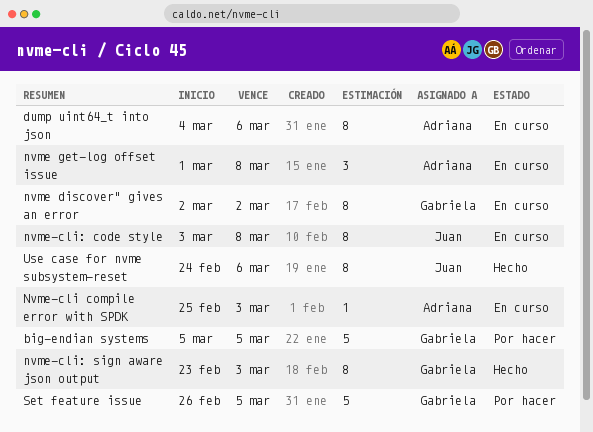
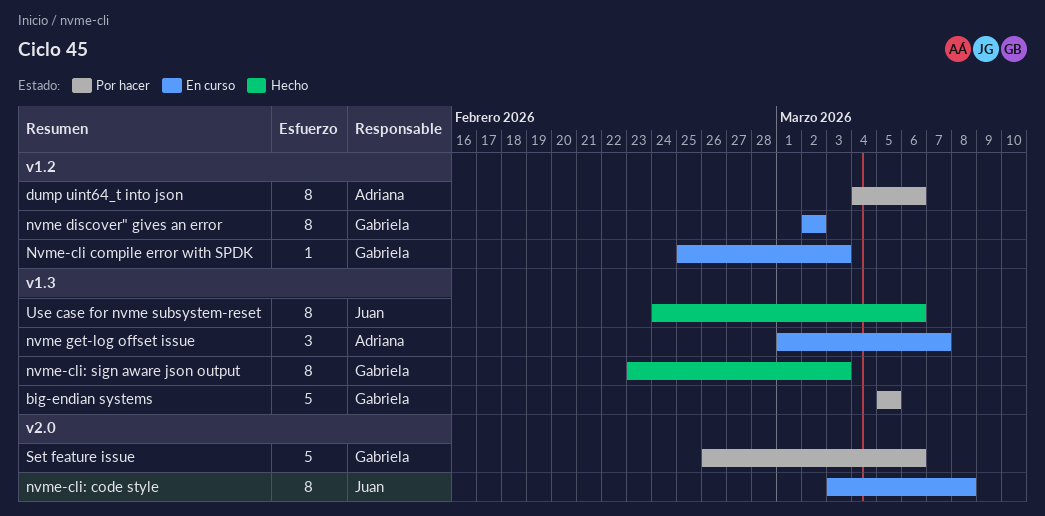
dump uint64_t into json, status: En curso -> Por hacer
nvme get-log offset issue, due: Mar 8 -> Mar 7
Nvme-cli compile error with SPDK, owner: Adriana -> Gabriela
Set feature issue, due: Mar 5 -> Mar 6

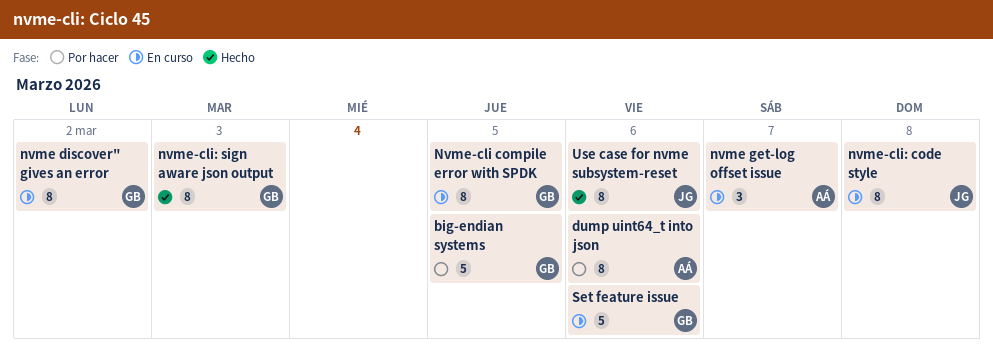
Nvme-cli compile error with SPDK, estimate: 1 -> 8
Nvme-cli compile error with SPDK, due: Mar 3 -> Mar 5
Set feature issue, status: Por hacer -> En curso

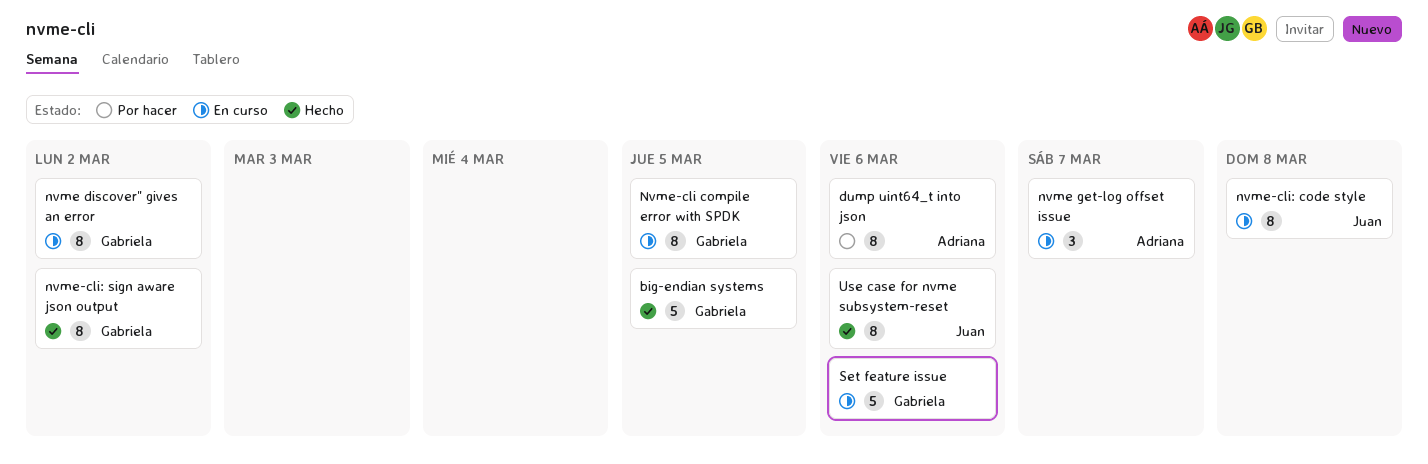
big-endian systems, status: Por hacer -> Hecho
nvme-cli: sign aware json output, due: Mar 3 -> Mar 2

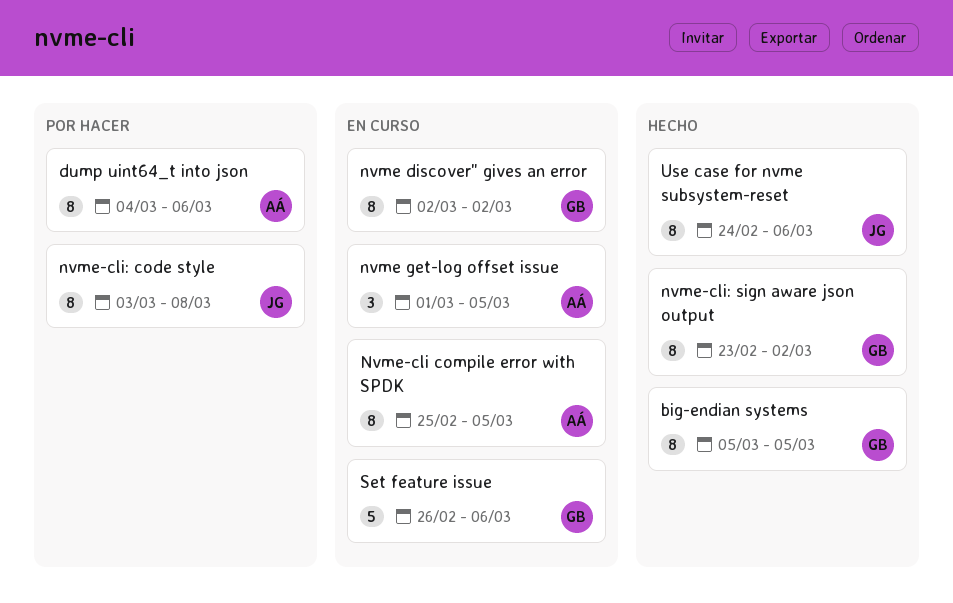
big-endian systems, estimate: 5 -> 8
nvme get-log offset issue, due: Mar 7 -> Mar 5
Nvme-cli compile error with SPDK, owner: Gabriela -> Adriana
nvme-cli: code style, status: En curso -> Por hacer

